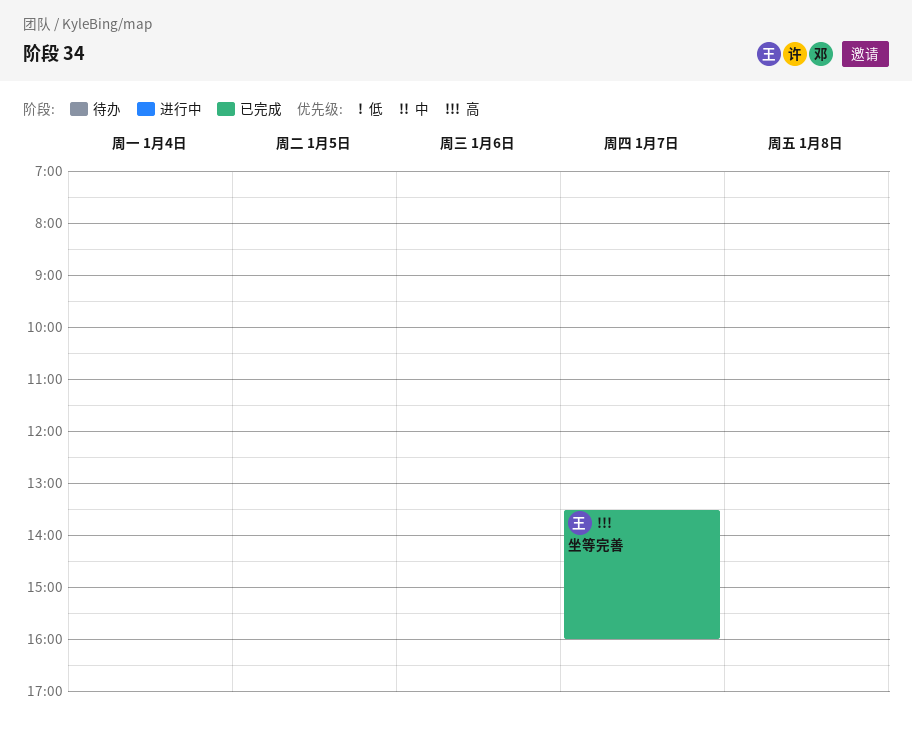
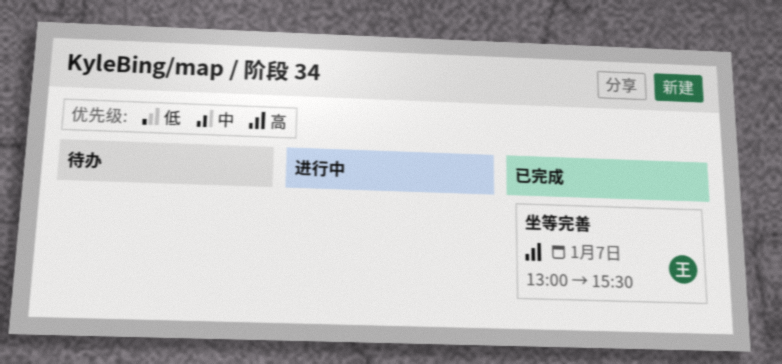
坐等完善, begins: 13:30 -> 13:00
坐等完善, ends: 16:00 -> 15:30

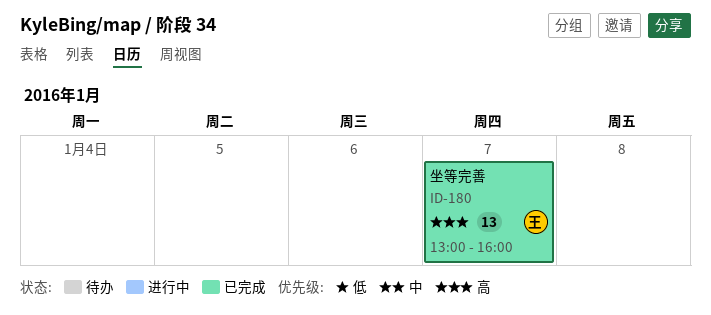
坐等完善, ends: 15:30 -> 16:00

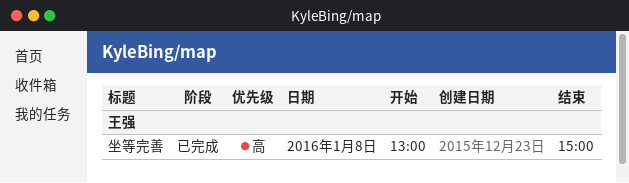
坐等完善, day: Jan 7 -> Jan 8
坐等完善, ends: 16:00 -> 15:00

